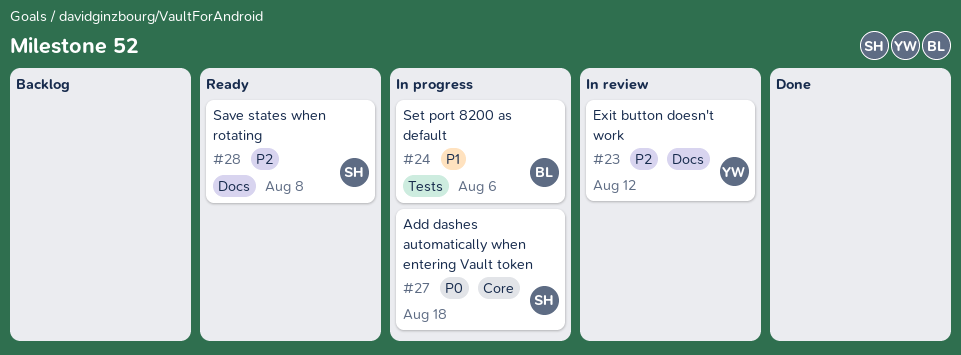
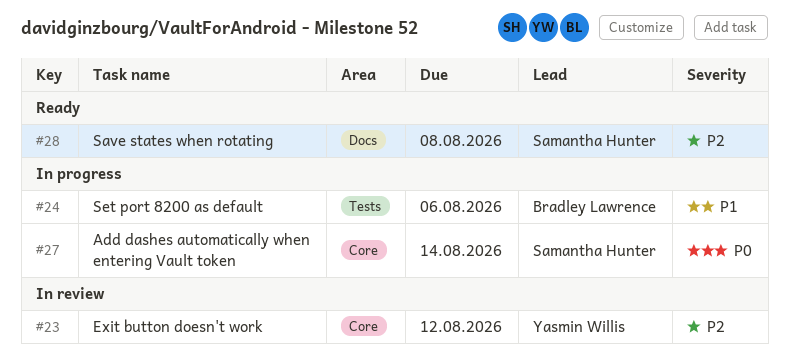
#23, label: Docs -> Core
#27, due: Aug 18 -> Aug 14

